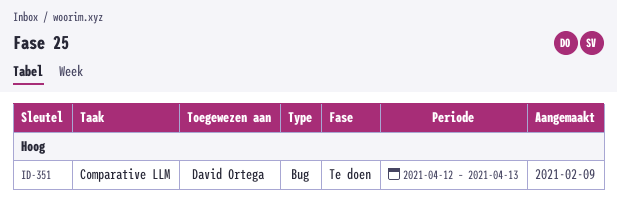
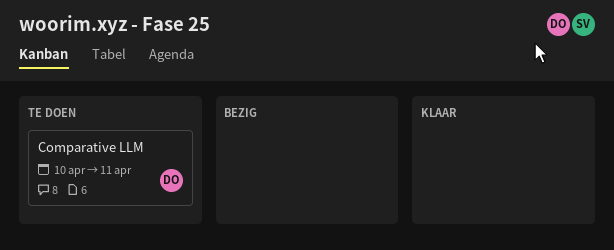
Comparative LLM, start: Apr 12 -> Apr 10
Comparative LLM, due: Apr 13 -> Apr 11

